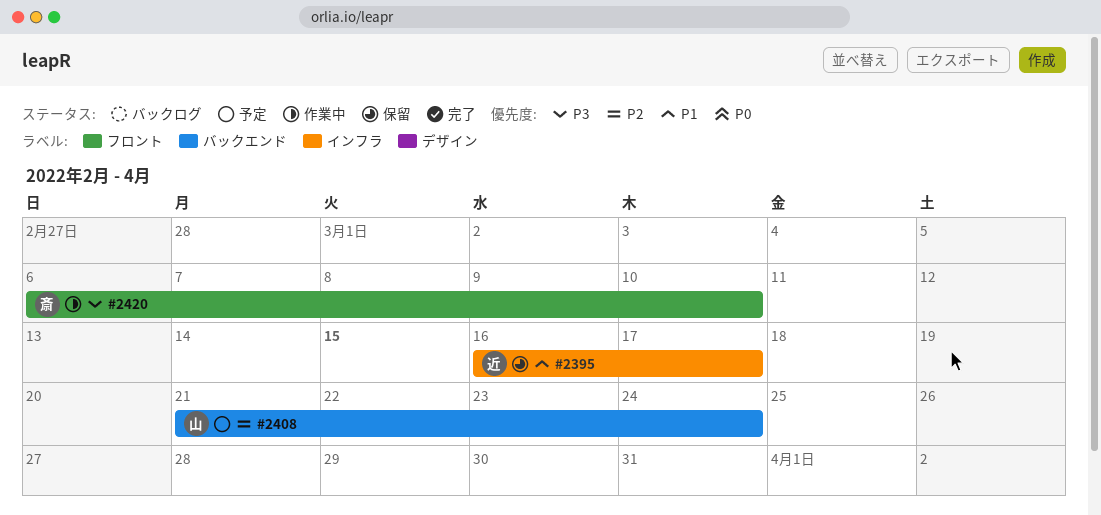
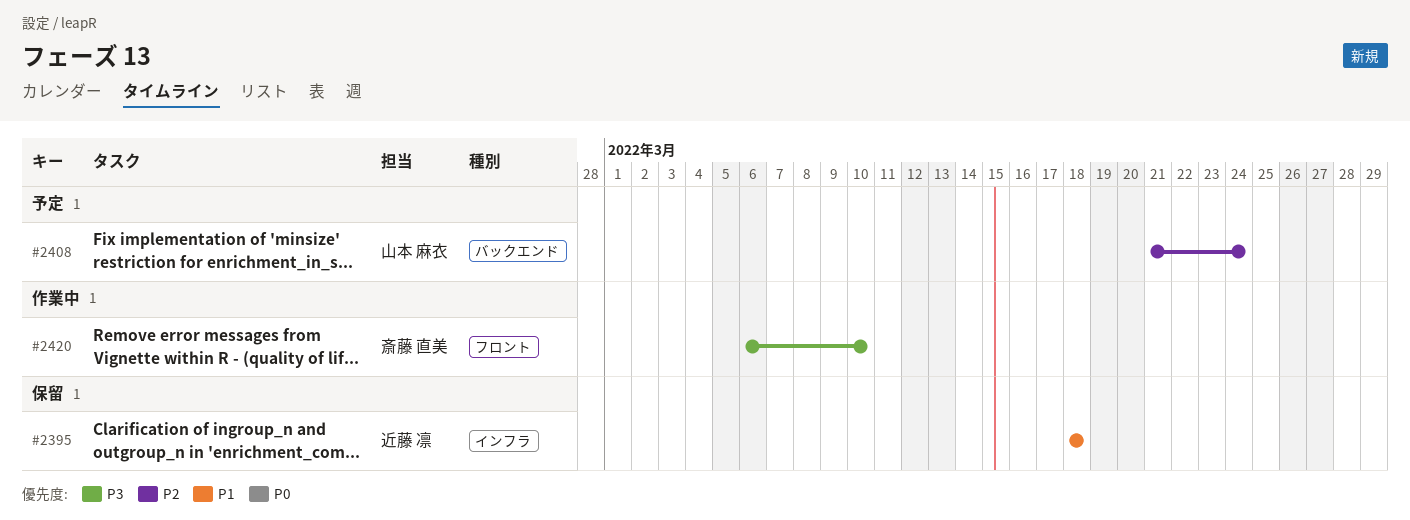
#2395, start: Mar 16 -> Mar 18
#2395, due: Mar 17 -> Mar 18

